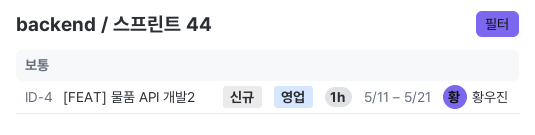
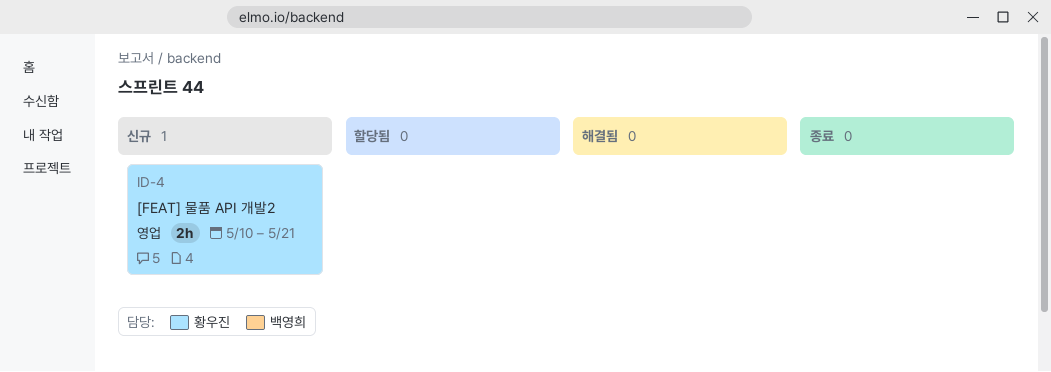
ID-4, estimate: 1h -> 2h
ID-4, start: May 11 -> May 10

